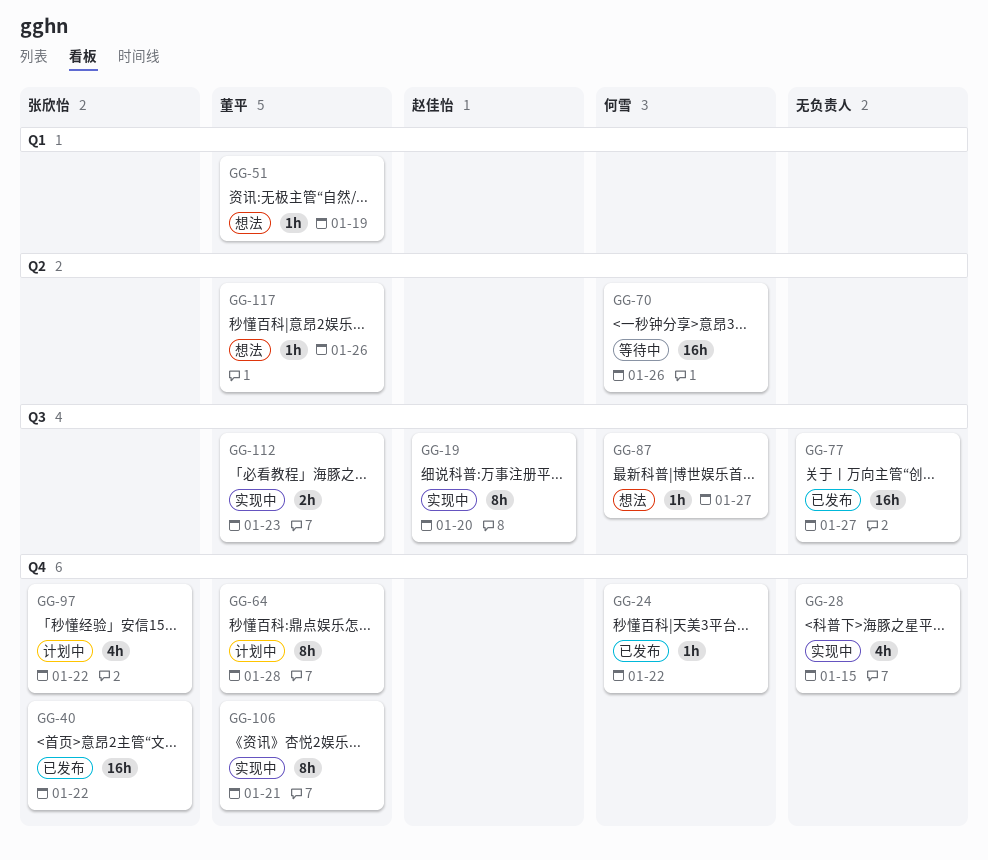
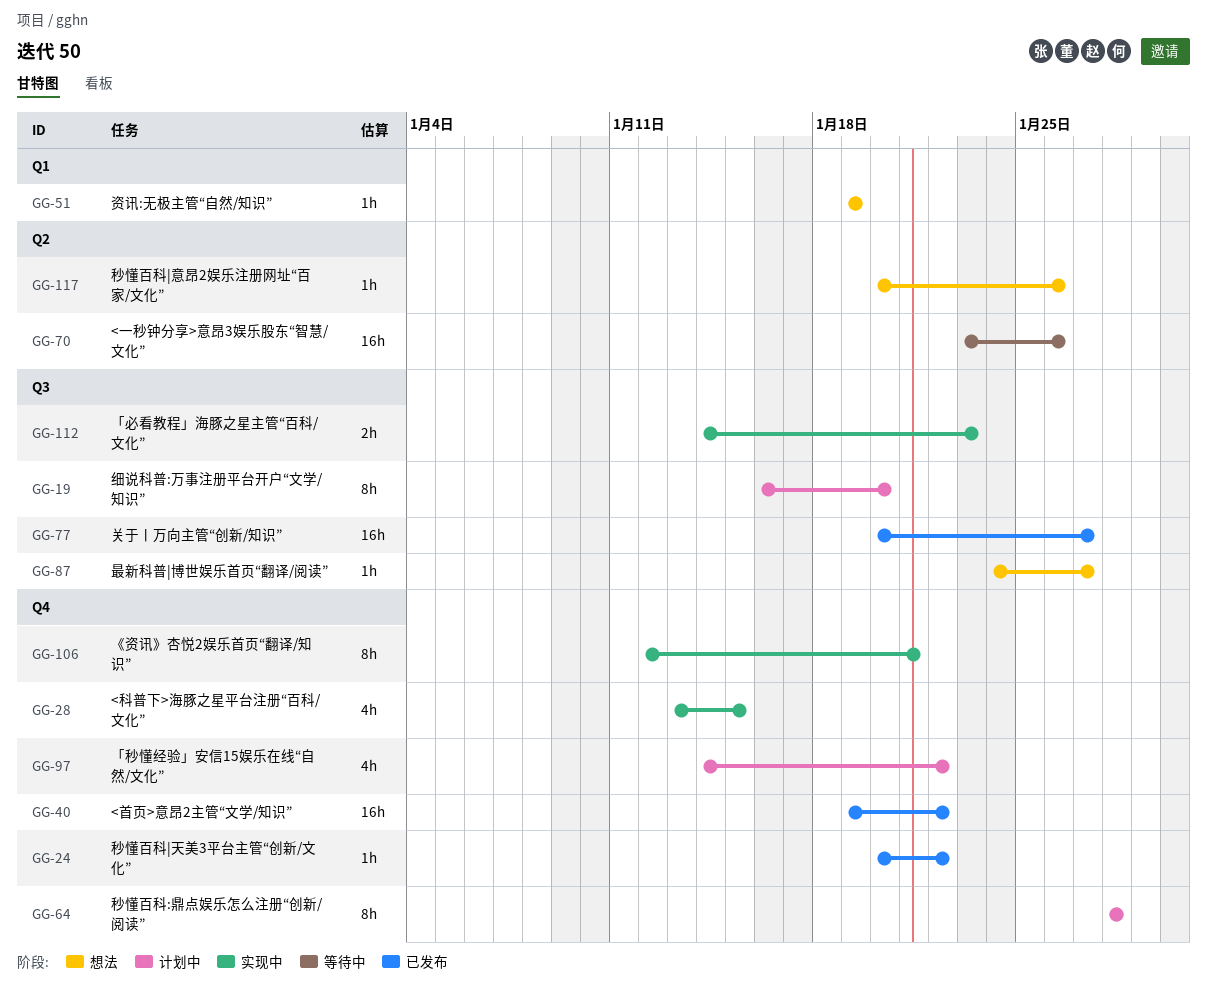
GG-19, status: 实现中 -> 计划中

